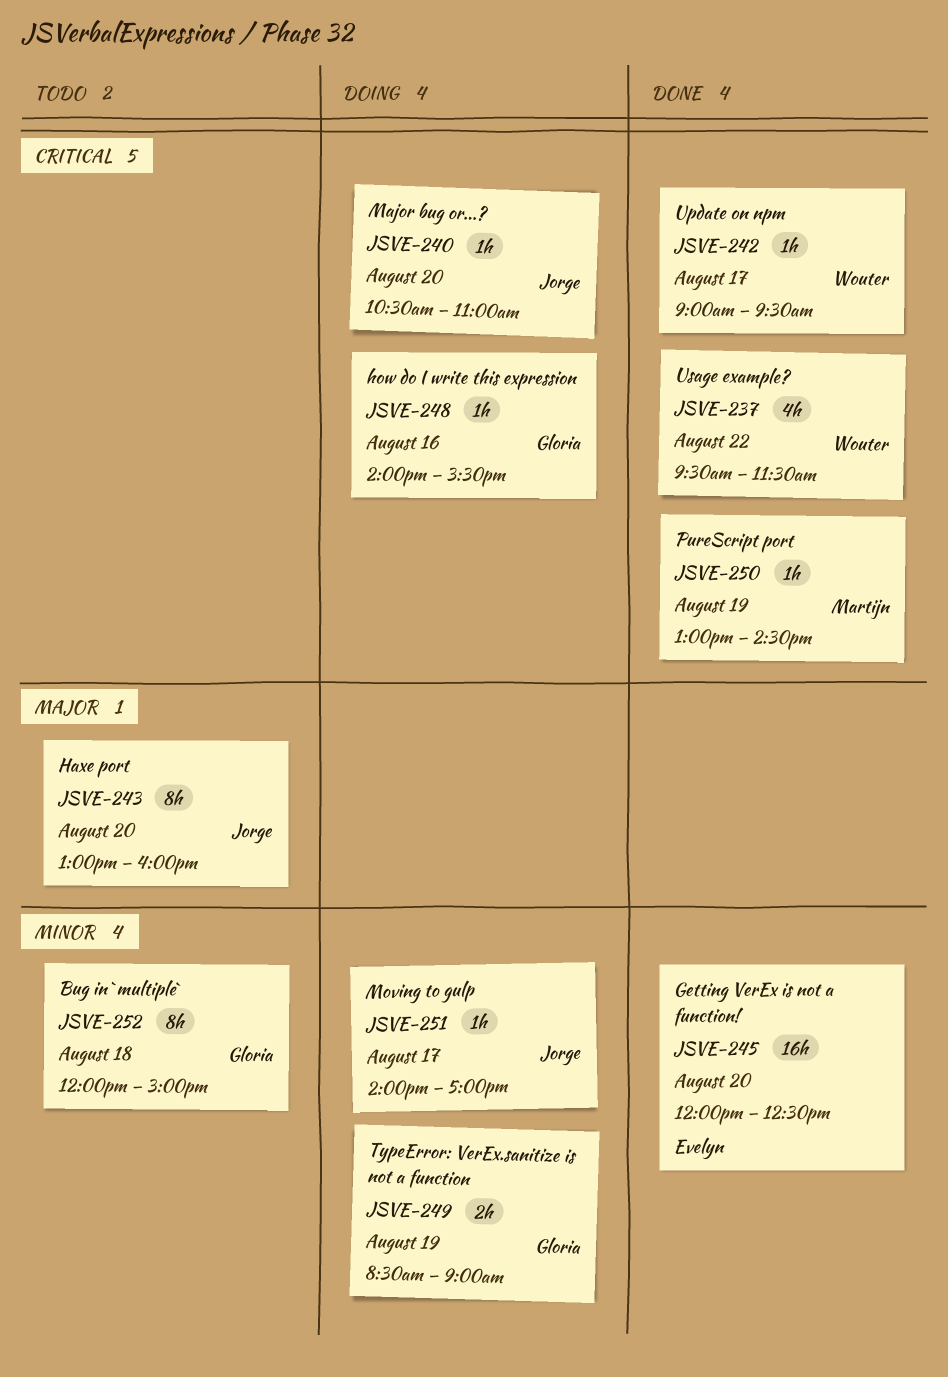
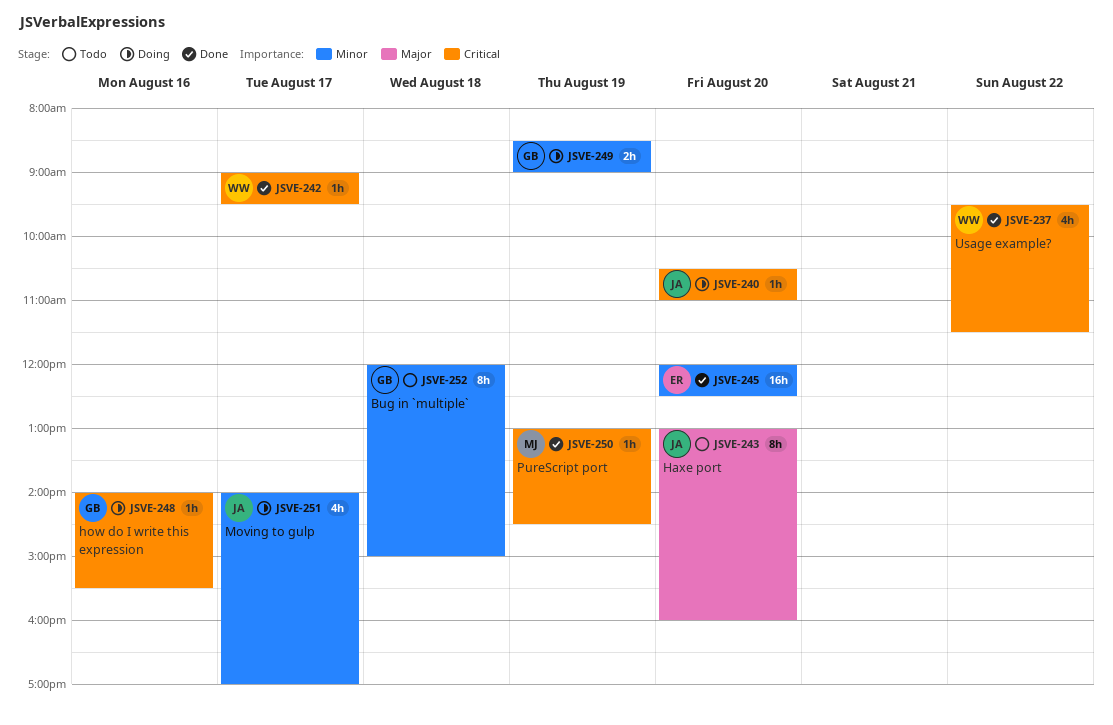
JSVE-251, estimate: 1h -> 4h

